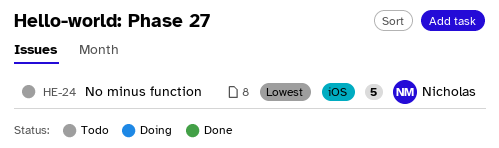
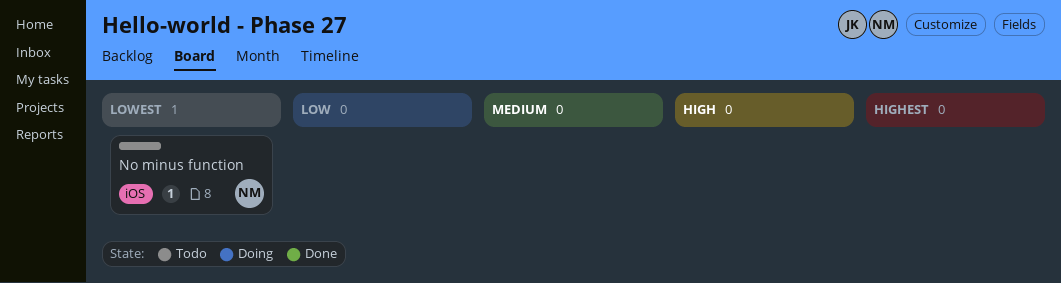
No minus function, estimate: 5 -> 1

